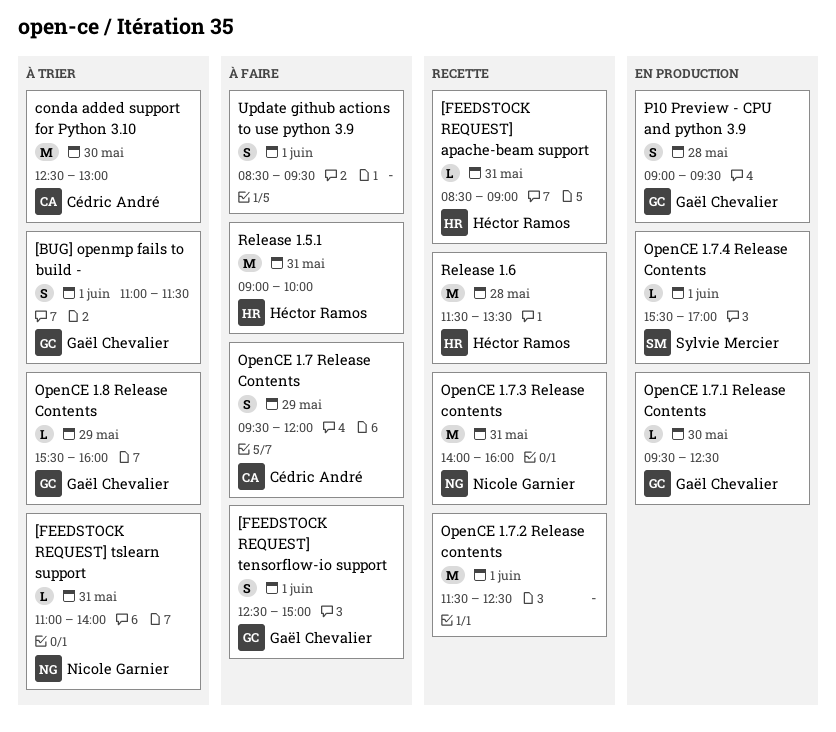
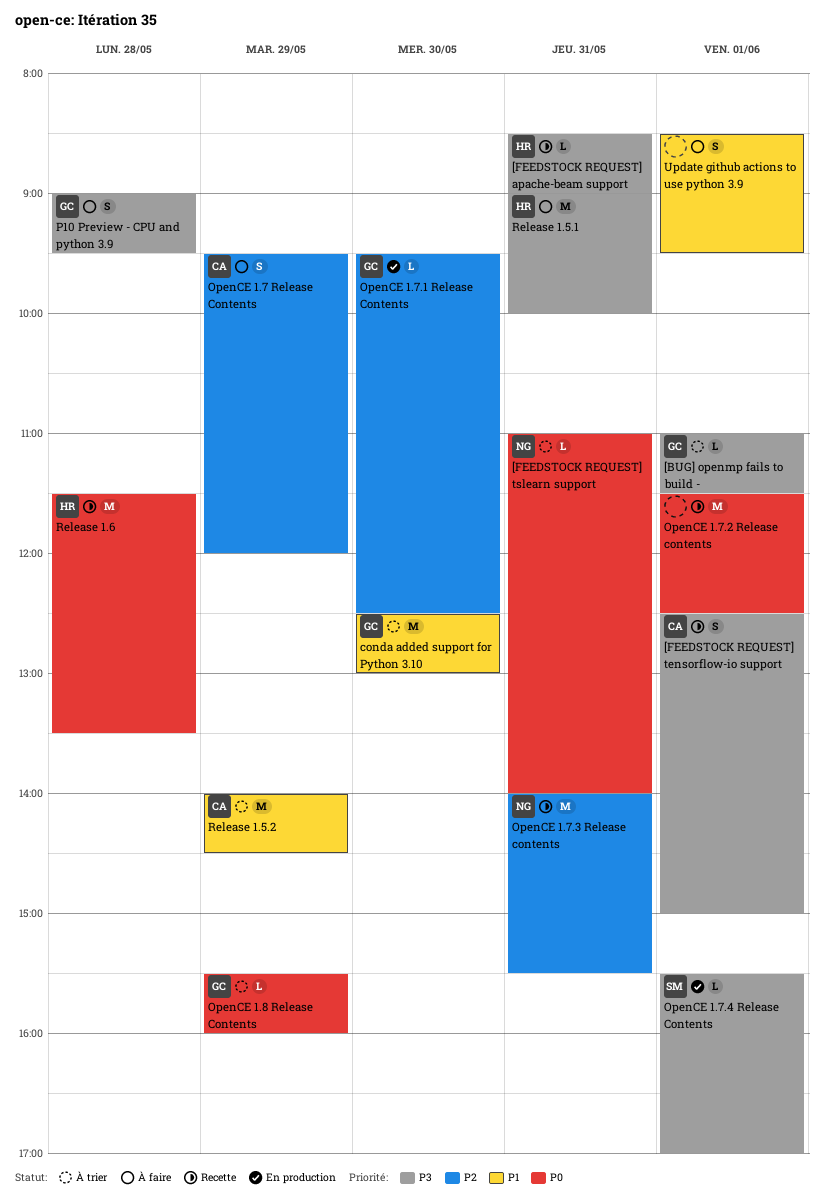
[BUG] openmp fails to build -, estimate: S -> L
[FEEDSTOCK REQUEST] tensorflow-io support, status: À faire -> Recette
[FEEDSTOCK REQUEST] tensorflow-io support, owner: Gaël Chevalier -> Cédric André
conda added support for Python 3.10, owner: Cédric André -> Gaël Chevalier
OpenCE 1.7.3 Release contents, ends: 16:00 -> 15:30
P10 Preview - CPU and python 3.9, status: En production -> À faire
Release 1.5.2: none -> present

